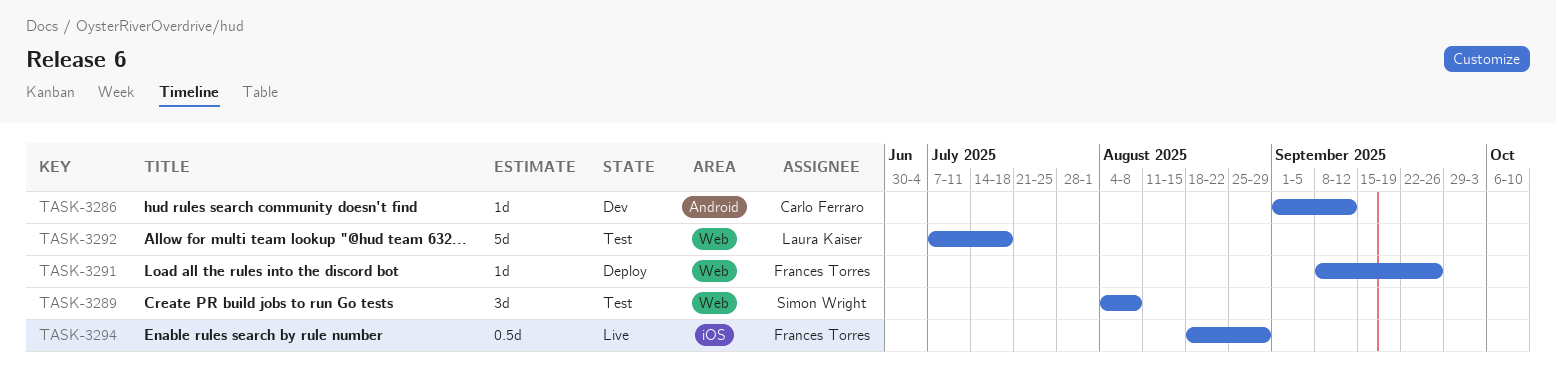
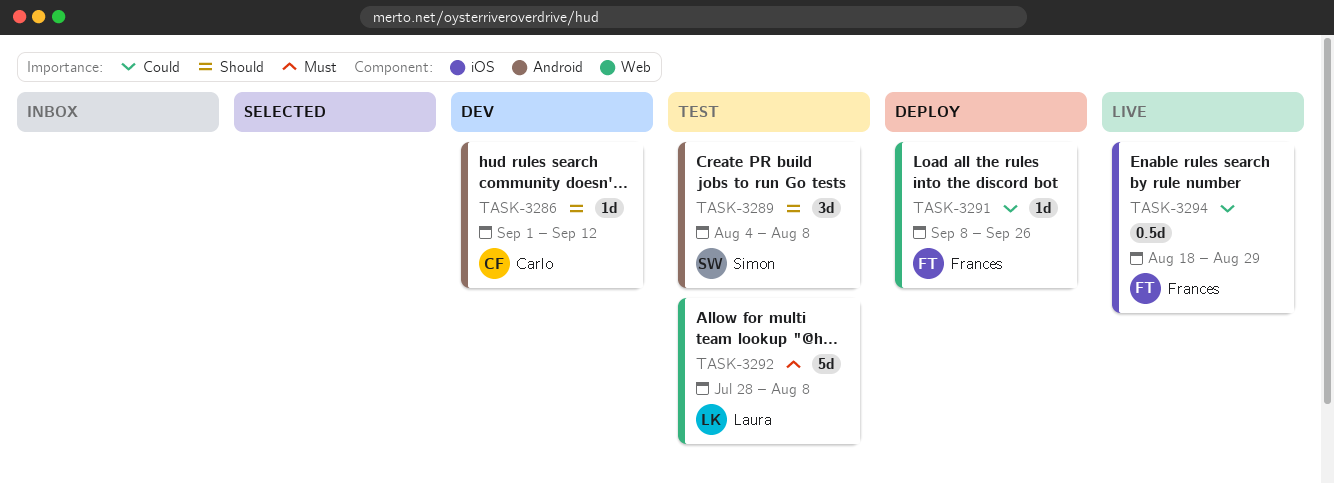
TASK-3289, label: Web -> Android
TASK-3292, start: Jul 7 -> Jul 28
TASK-3292, due: Jul 18 -> Aug 8

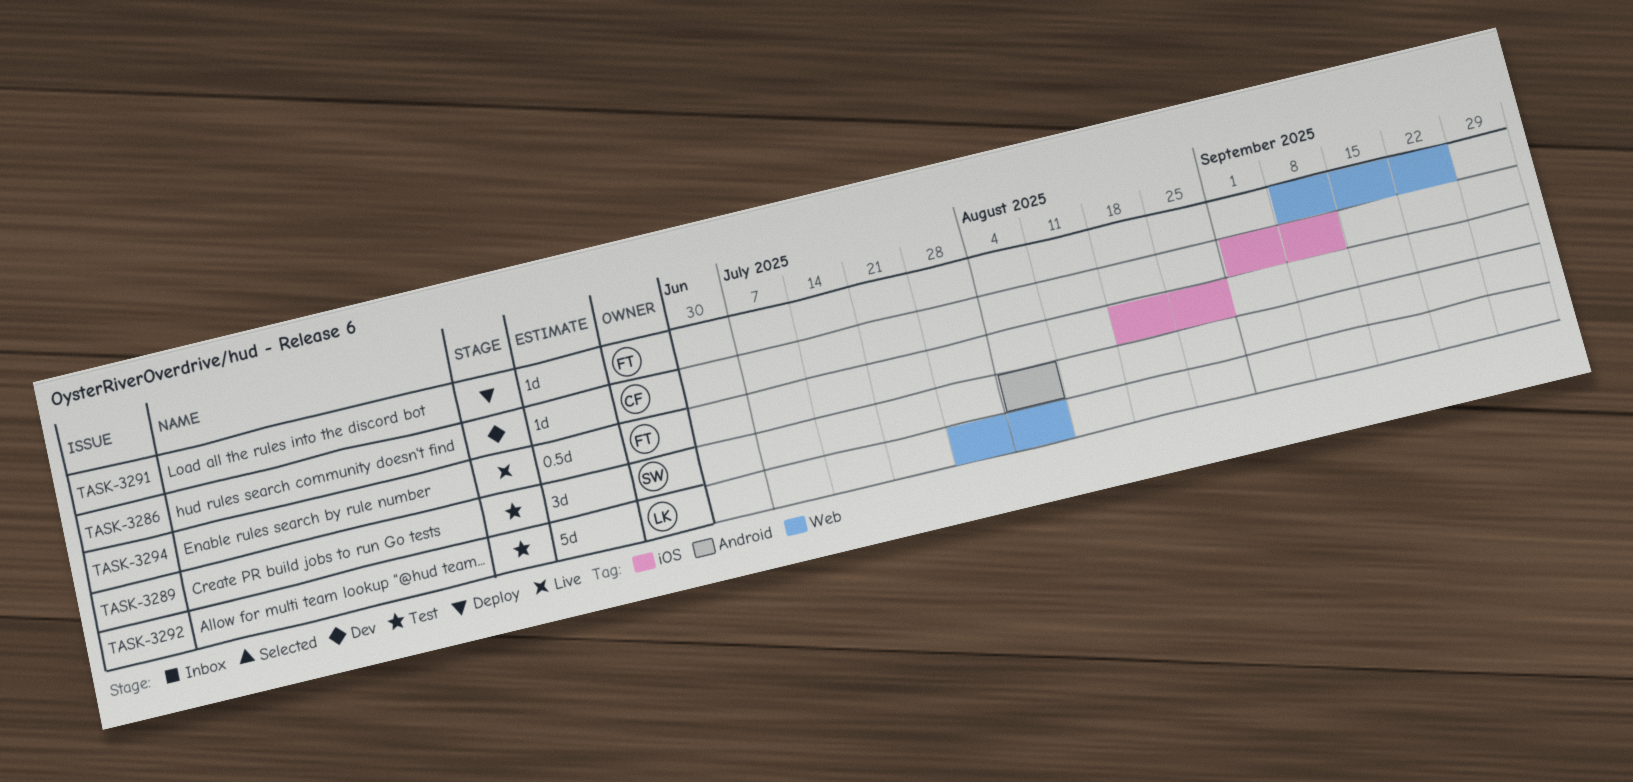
TASK-3286, label: Android -> iOS

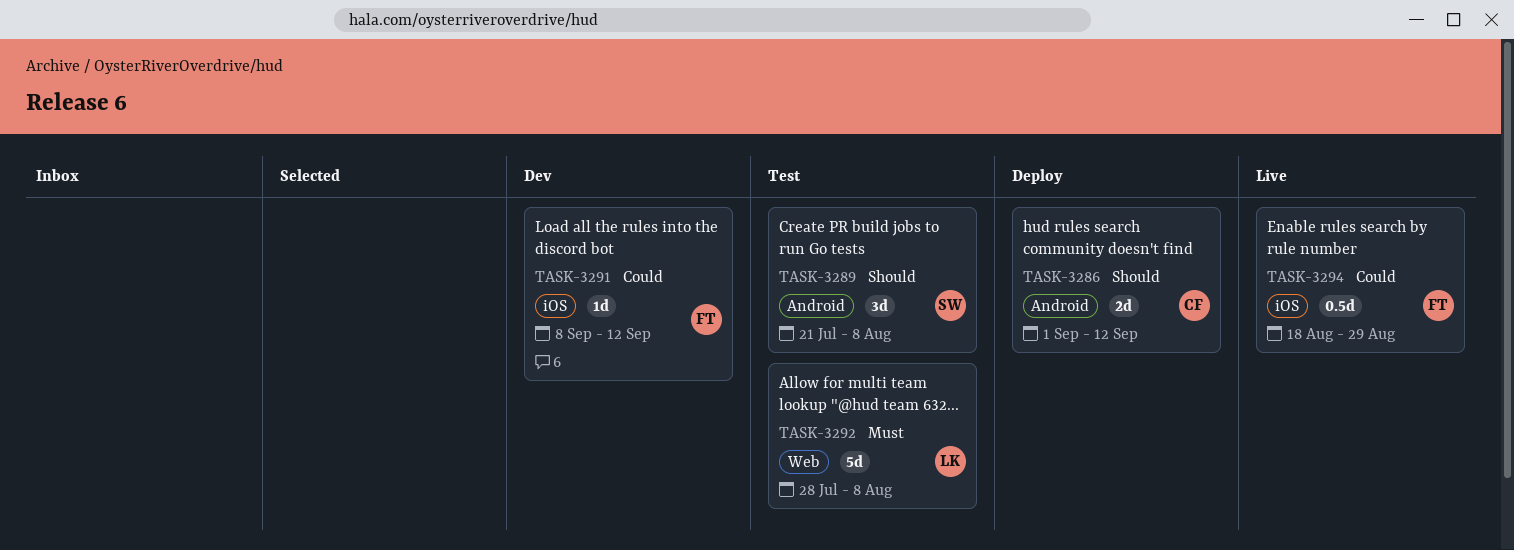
TASK-3286, status: Dev -> Deploy
TASK-3286, label: iOS -> Android
TASK-3286, estimate: 1d -> 2d
TASK-3289, start: Aug 4 -> Jul 21
TASK-3291, status: Deploy -> Dev
TASK-3291, label: Web -> iOS
TASK-3291, due: Sep 26 -> Sep 12

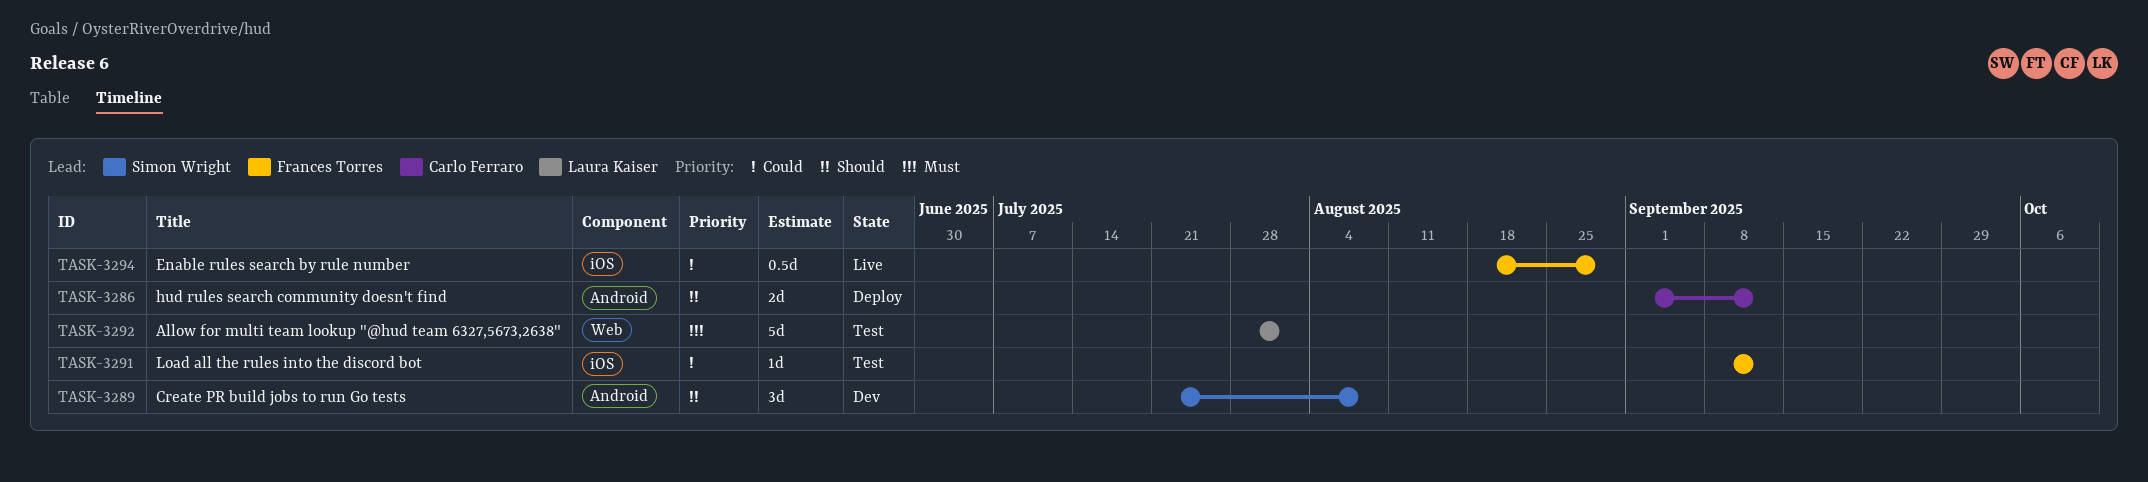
TASK-3289, status: Test -> Dev
TASK-3291, status: Dev -> Test
TASK-3292, due: Aug 8 -> Aug 1

